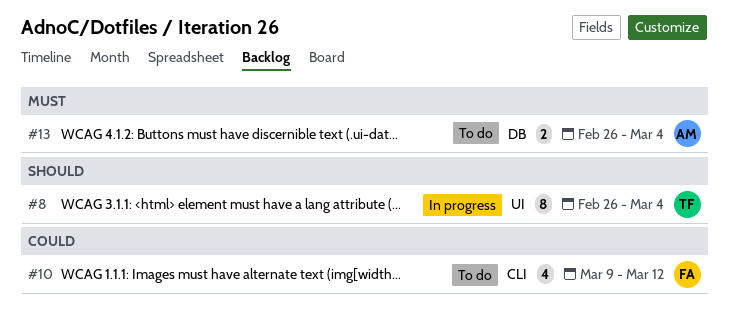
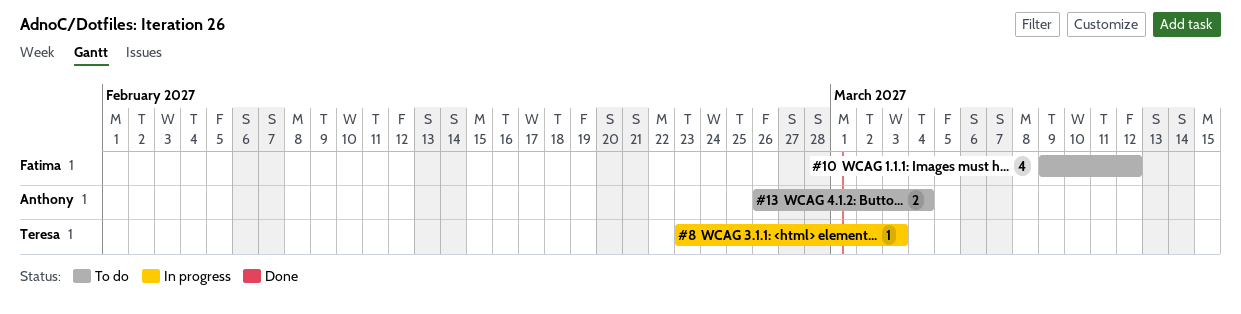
#8, estimate: 8 -> 1
#8, start: Feb 26 -> Feb 23
#8, due: Mar 4 -> Mar 3

